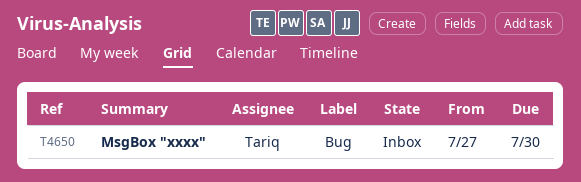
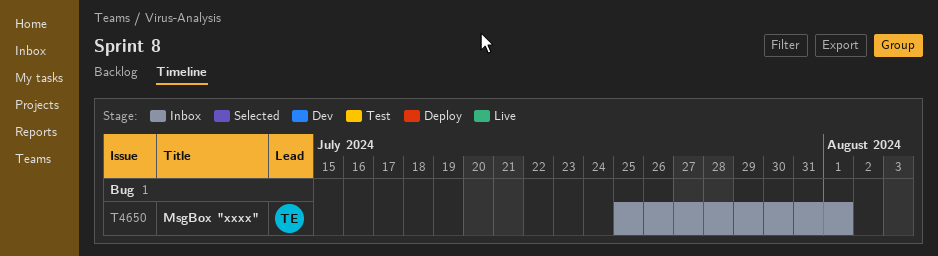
T4650, start: Jul 27 -> Jul 25
T4650, due: Jul 30 -> Aug 1

